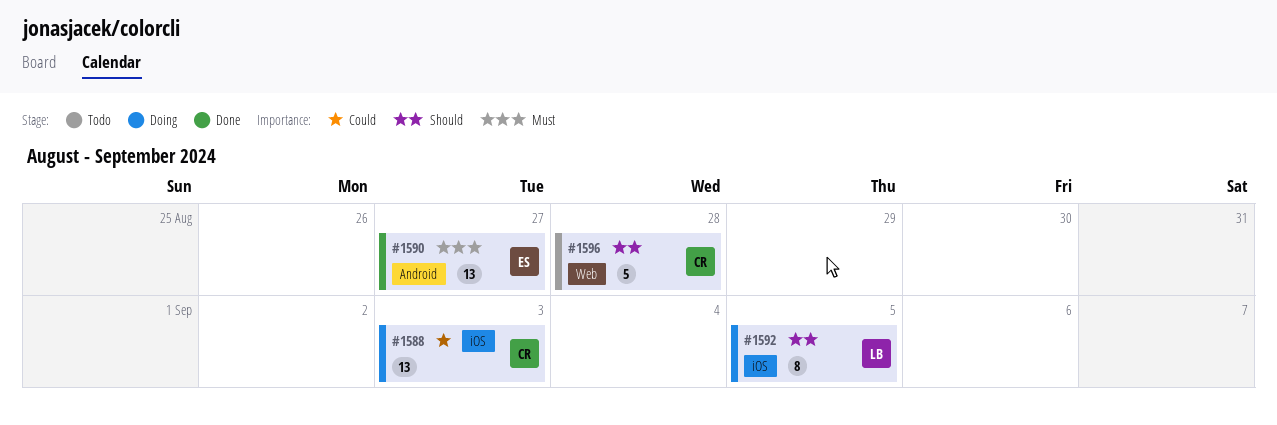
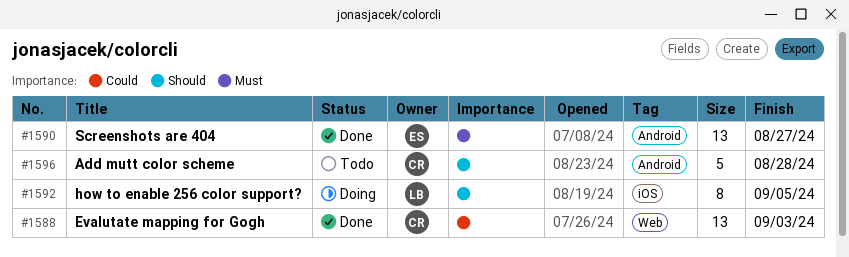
#1588, status: Doing -> Done
#1588, label: iOS -> Web
#1596, label: Web -> Android

